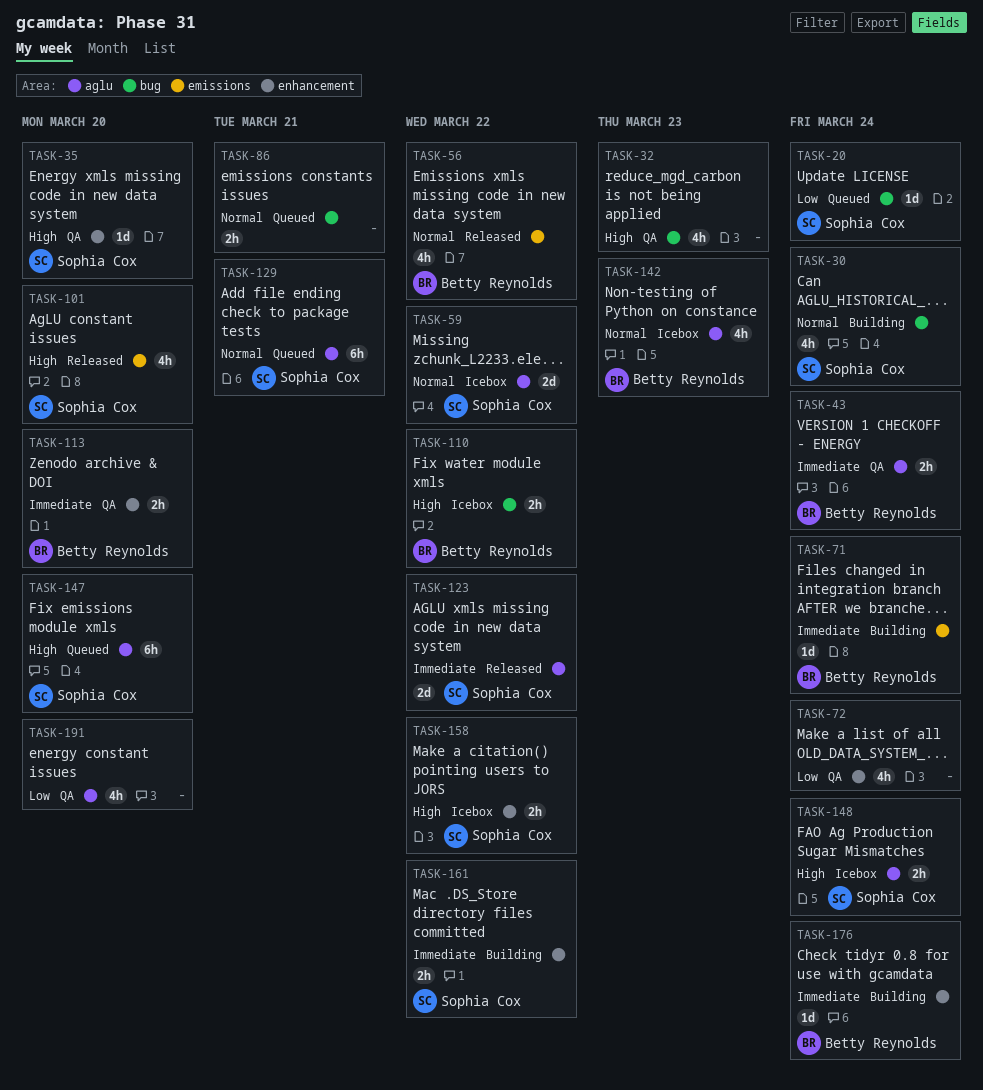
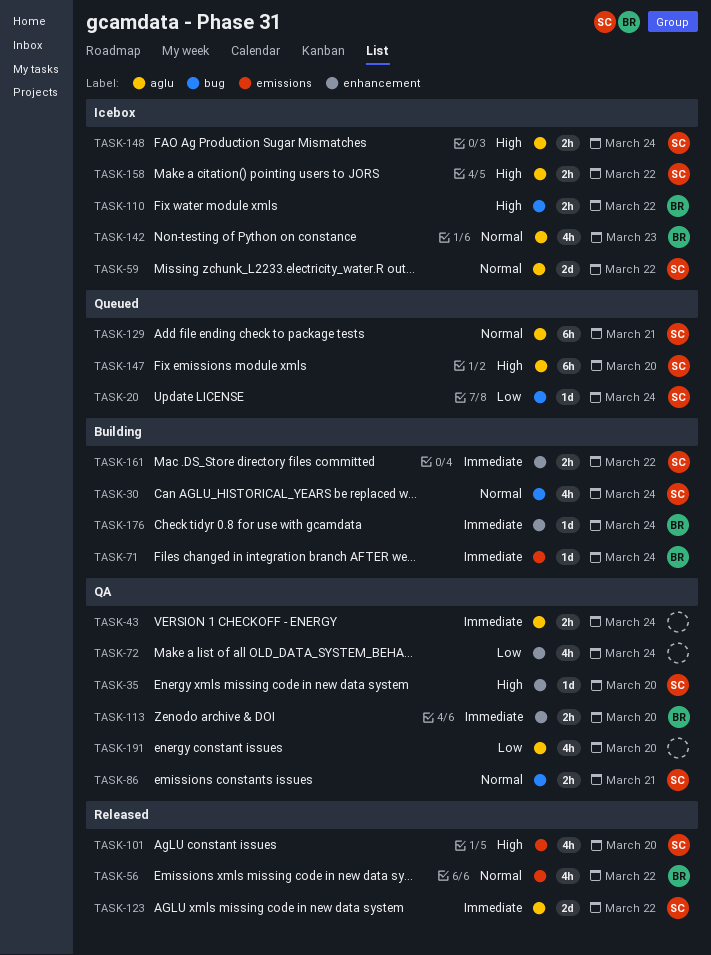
TASK-32: present -> none
TASK-43, owner: Betty Reynolds -> none
TASK-86, status: Queued -> QA
TASK-86, owner: none -> Sophia Cox
TASK-158, label: enhancement -> aglu

